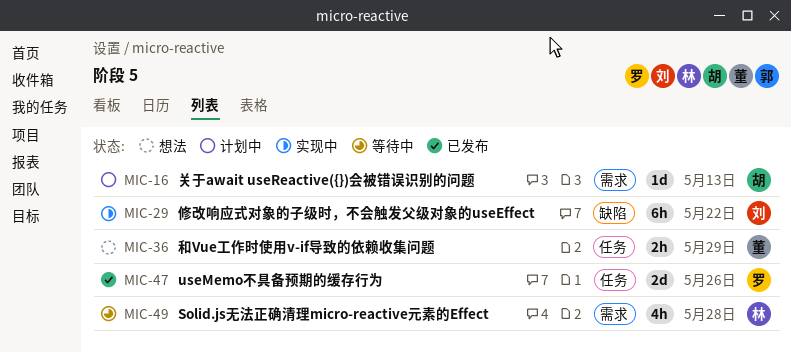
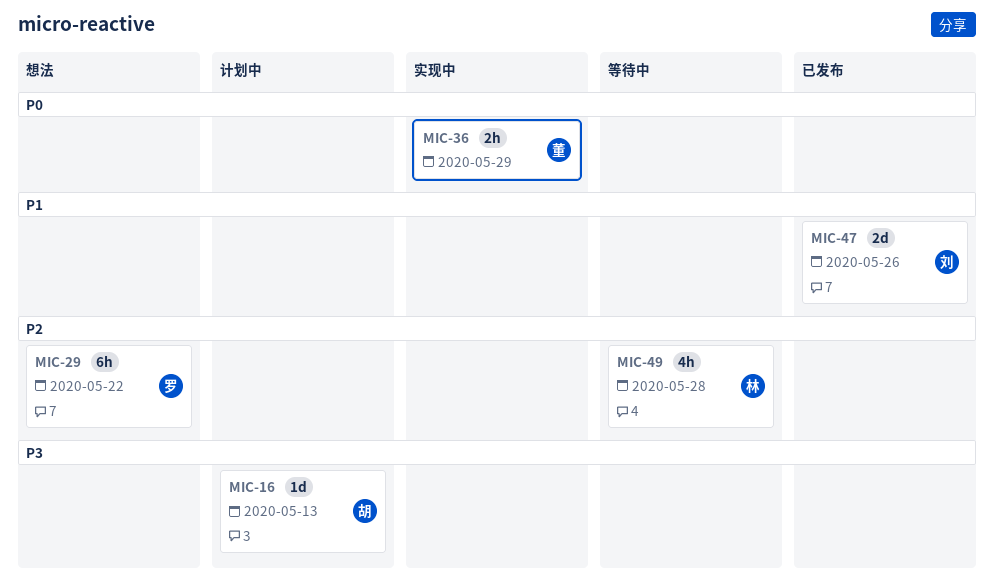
MIC-29, status: 实现中 -> 想法
MIC-29, owner: 刘 -> 罗
MIC-36, status: 想法 -> 实现中
MIC-47, owner: 罗 -> 刘

